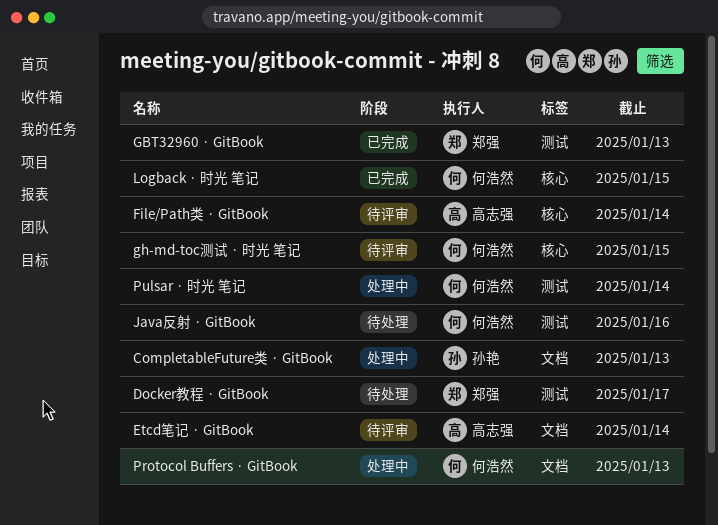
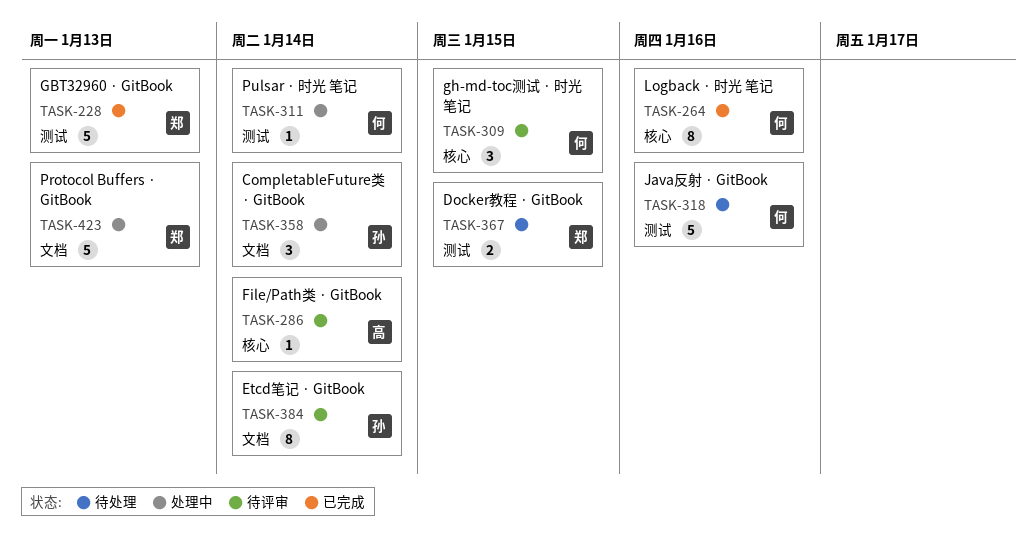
CompletableFuture类 · GitBook, due: Jan 13 -> Jan 14
Docker教程 · GitBook, due: Jan 17 -> Jan 15
Etcd笔记 · GitBook, owner: 高志强 -> 孙艳
Logback · 时光 笔记, due: Jan 15 -> Jan 16
Protocol Buffers · GitBook, owner: 何浩然 -> 郑强

